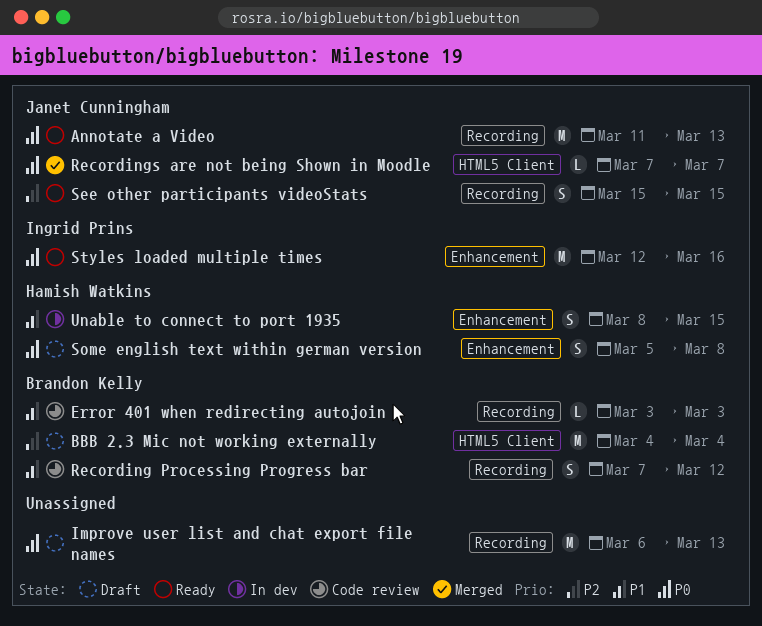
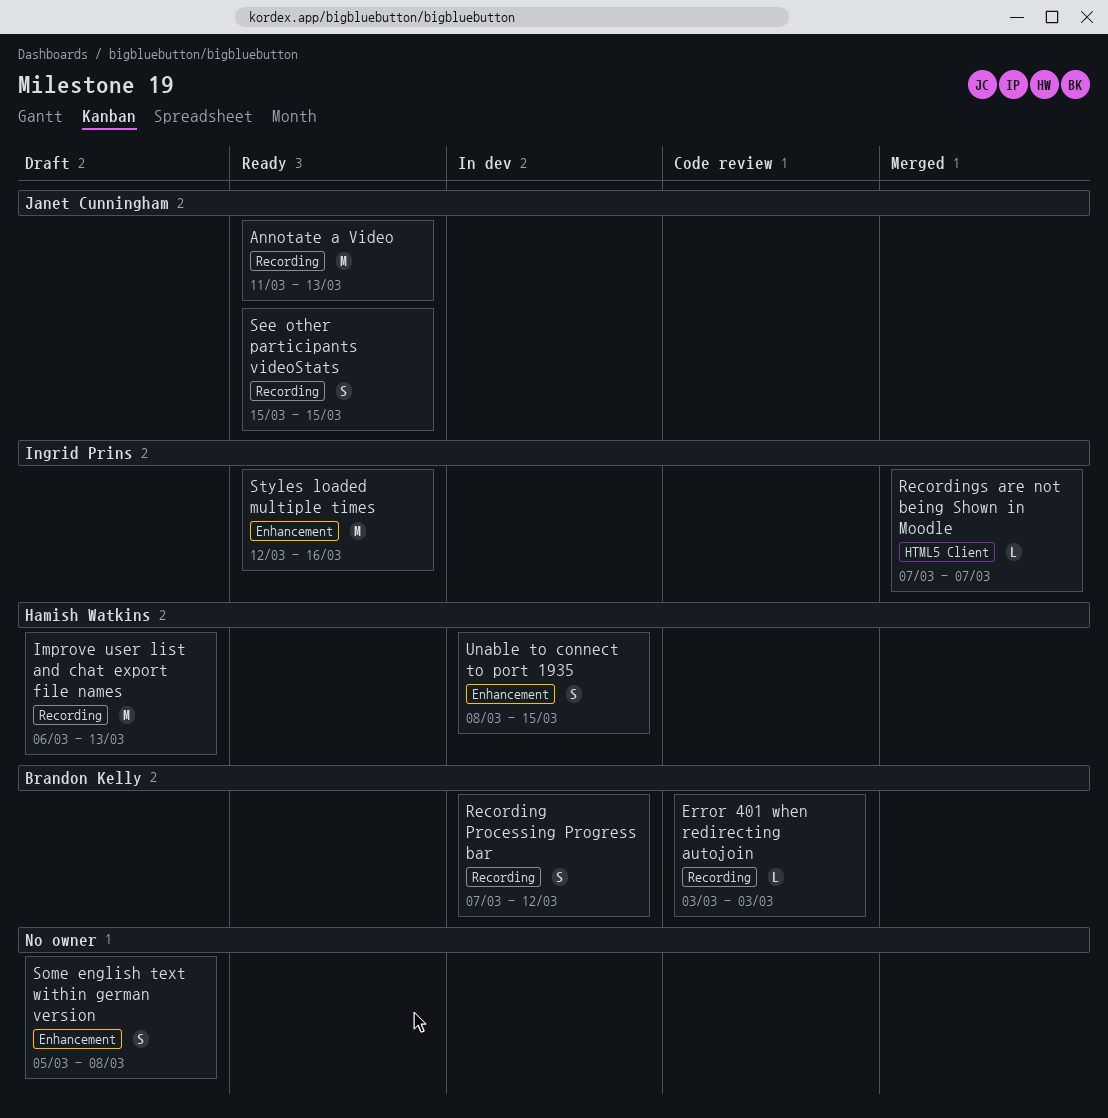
BBB 2.3 Mic not working externally: present -> none
Improve user list and chat export file names, owner: none -> Hamish Watkins
Recording Processing Progress bar, status: Code review -> In dev
Recordings are not being Shown in Moodle, owner: Janet Cunningham -> Ingrid Prins
Some english text within german version, owner: Hamish Watkins -> none

